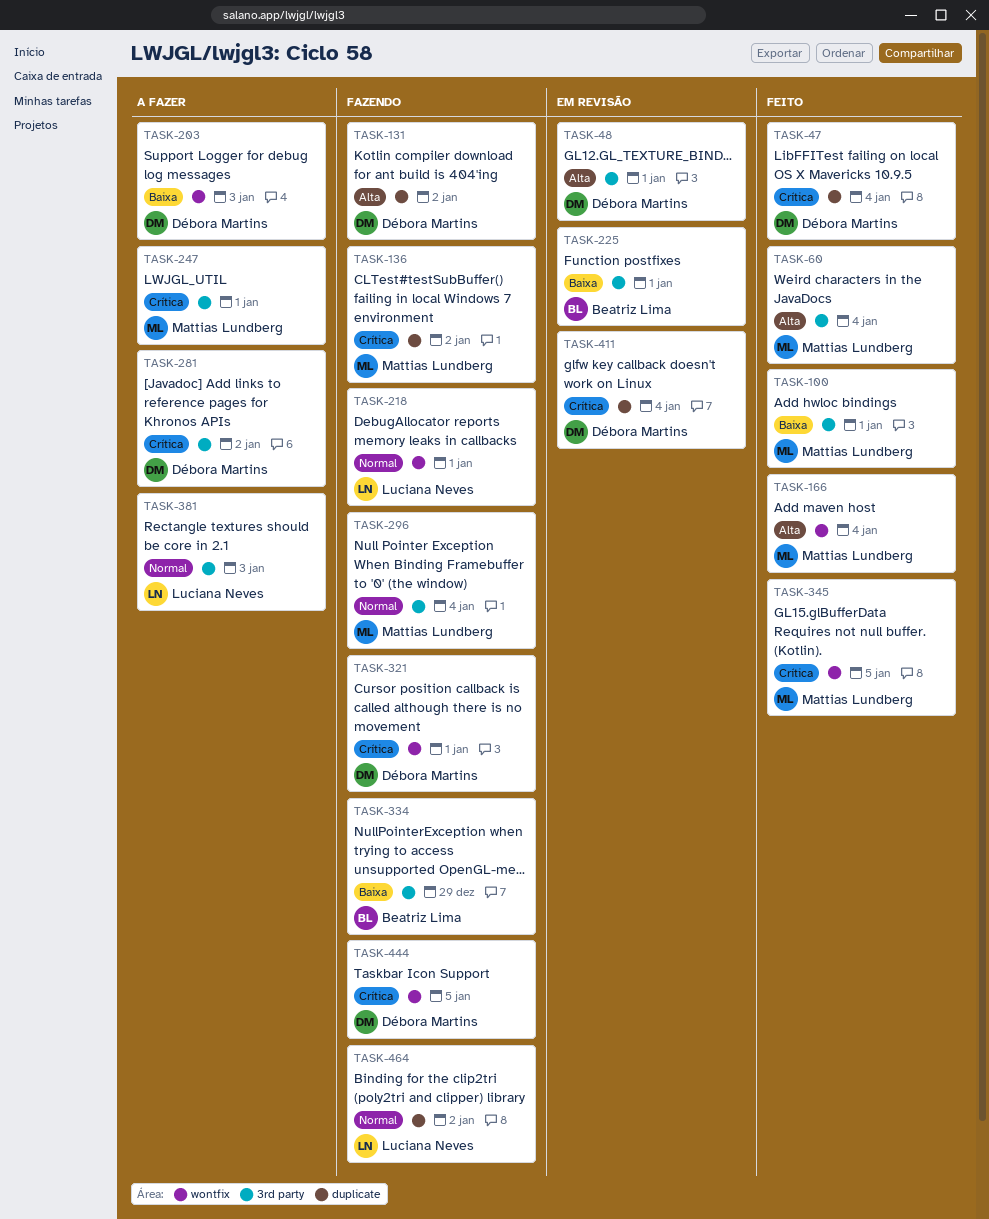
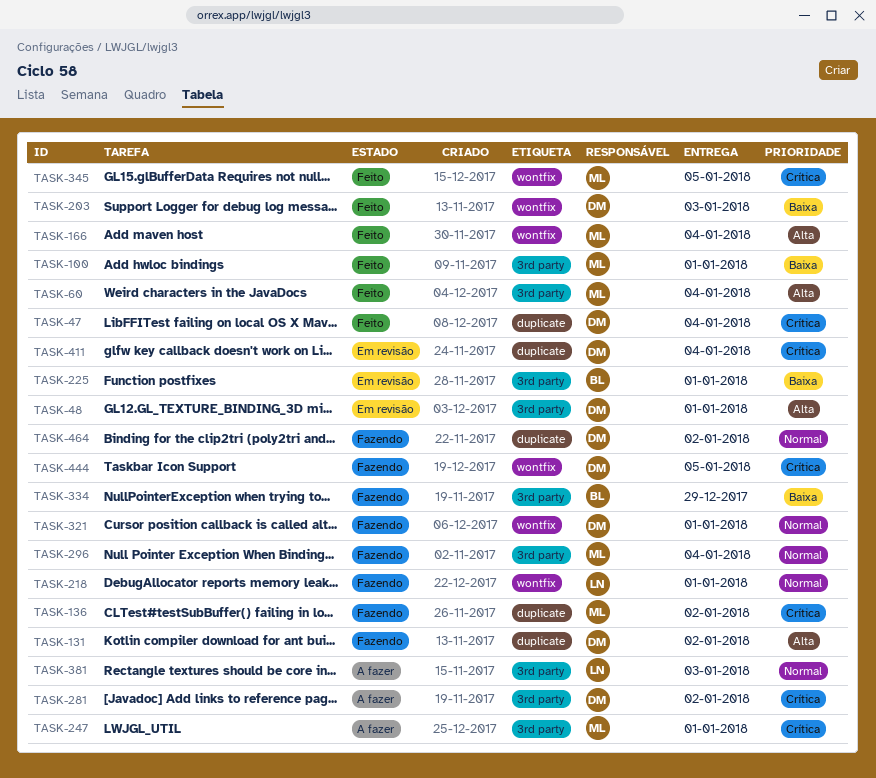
TASK-203, status: A fazer -> Feito
TASK-321, priority: Crítica -> Normal
TASK-464, owner: Luciana Neves -> Débora Martins

